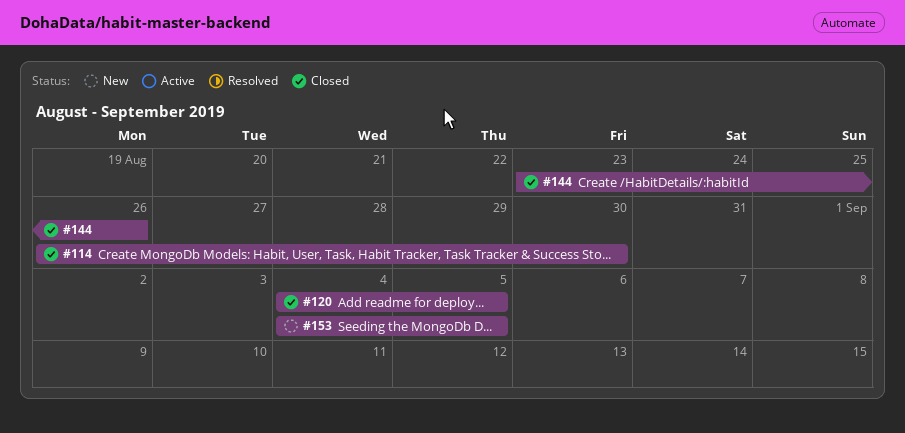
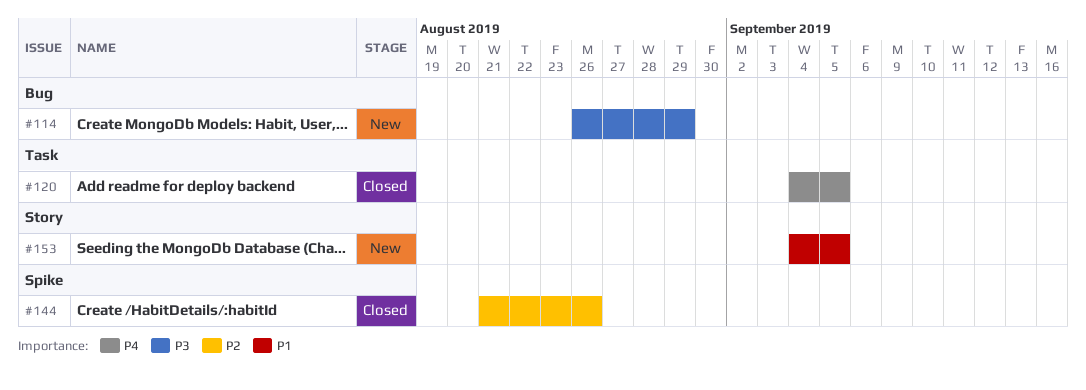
#114, status: Closed -> New
#114, due: Aug 30 -> Aug 29
#144, start: Aug 23 -> Aug 21

